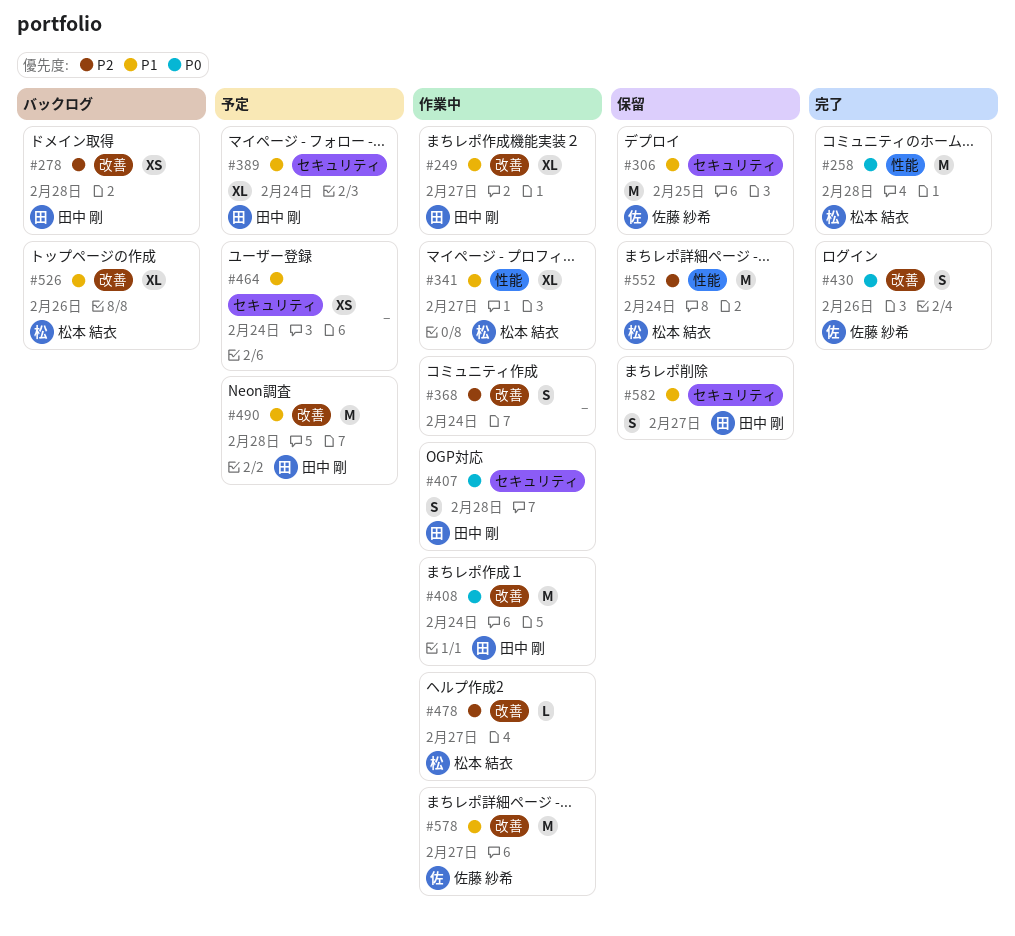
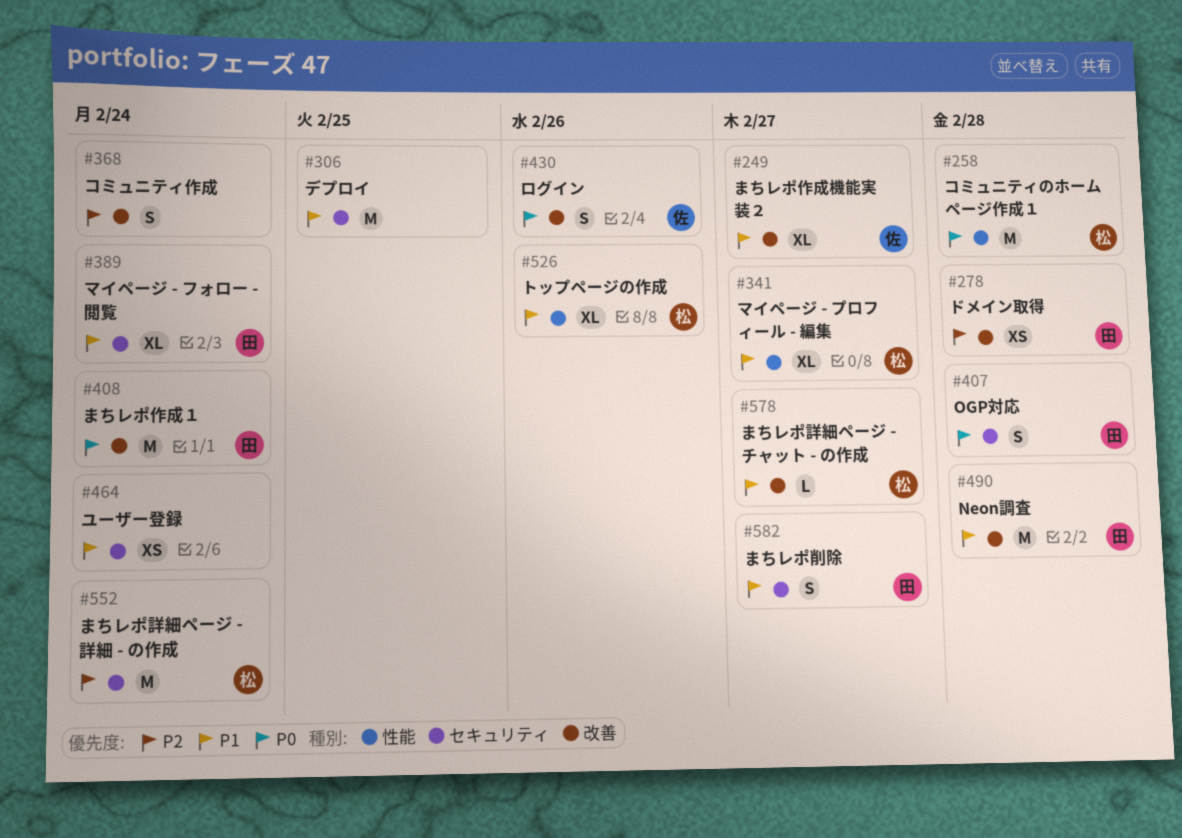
#249, owner: 田中 剛 -> 佐藤 紗希
#306, owner: 佐藤 紗希 -> none
#478: present -> none
#526, label: 改善 -> 性能
#552, label: 性能 -> セキュリティ
#578, owner: 佐藤 紗希 -> 松本 結衣
#578, estimate: M -> L

